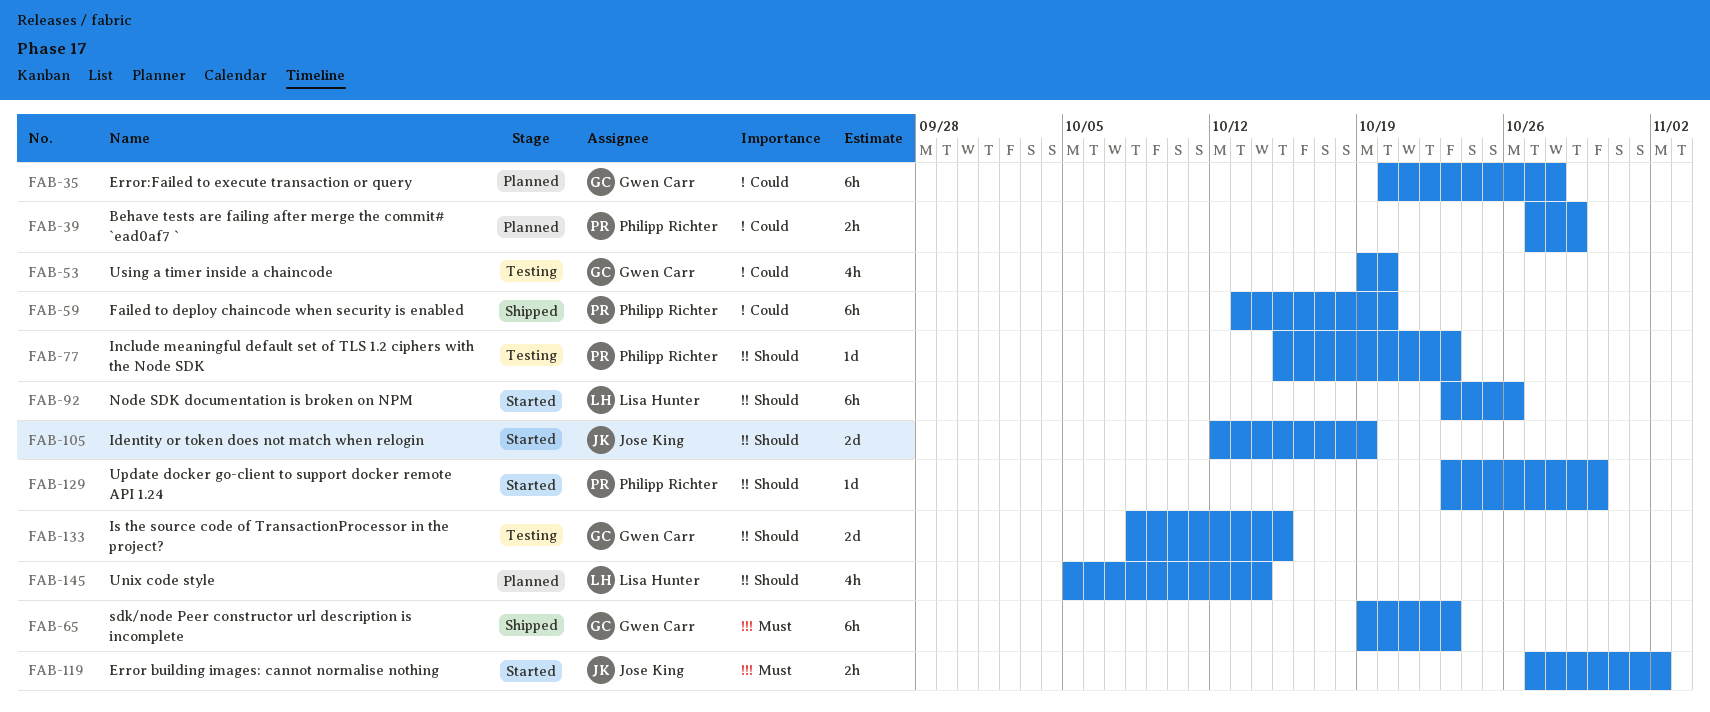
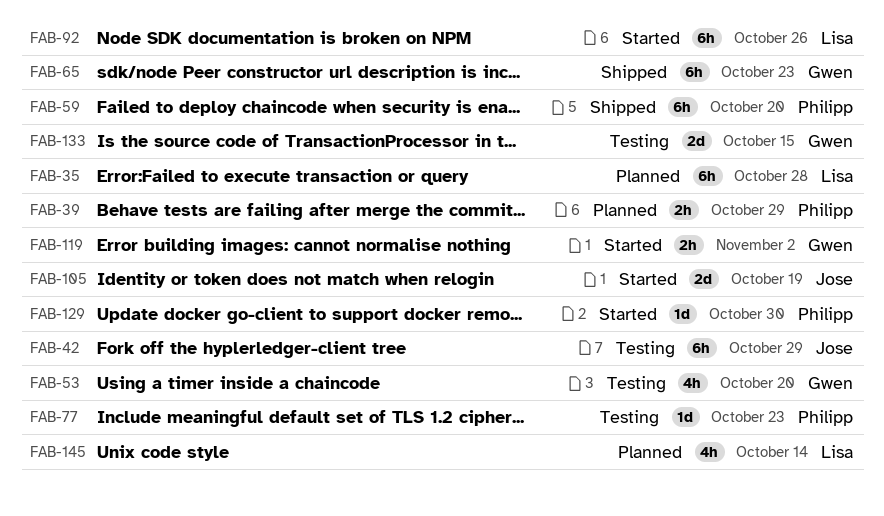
FAB-35, owner: Gwen Carr -> Lisa Hunter
FAB-42: none -> present
FAB-119, owner: Jose King -> Gwen Carr

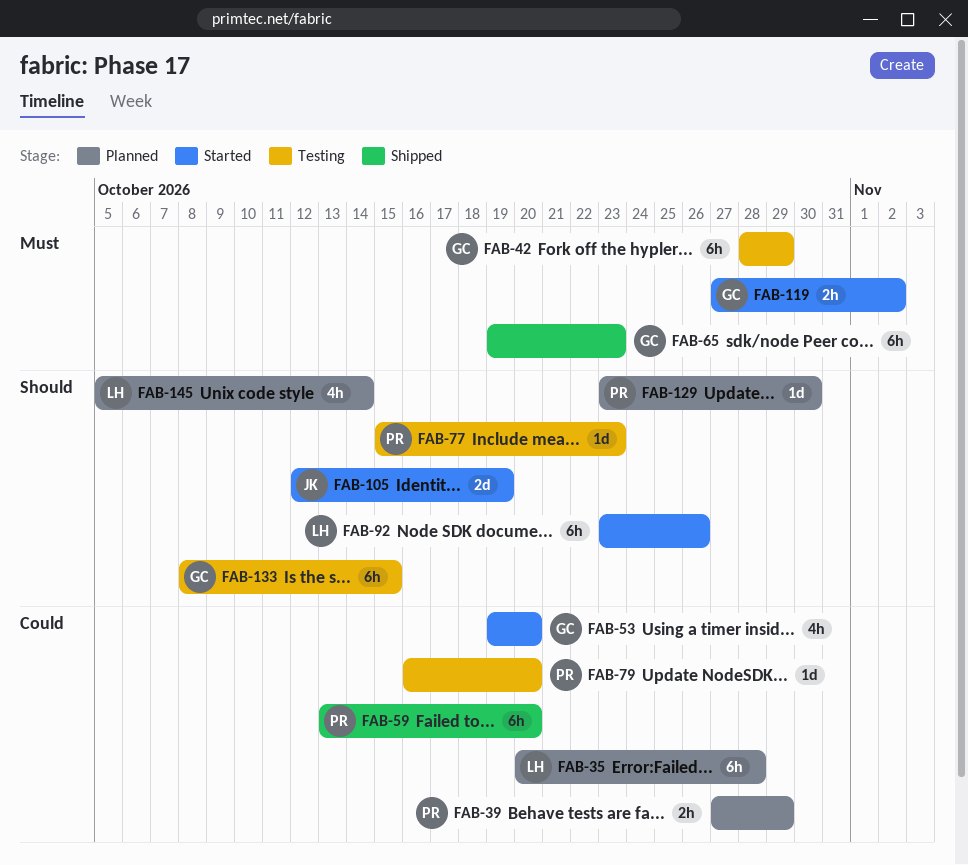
FAB-42, owner: Jose -> Gwen
FAB-53, status: Testing -> Started
FAB-79: none -> present
FAB-129, status: Started -> Planned
FAB-133, estimate: 2d -> 6h

